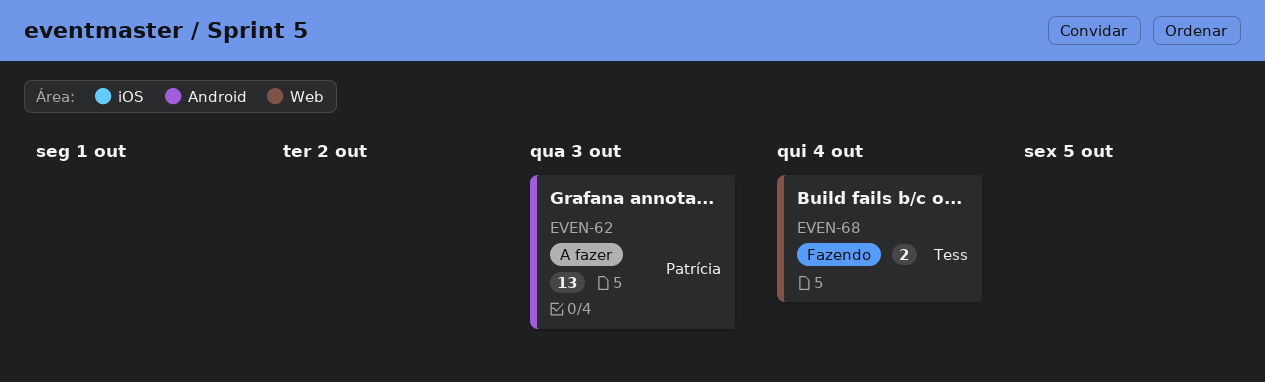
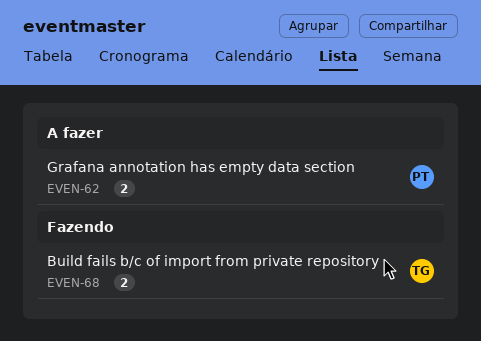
EVEN-62, estimate: 13 -> 2

